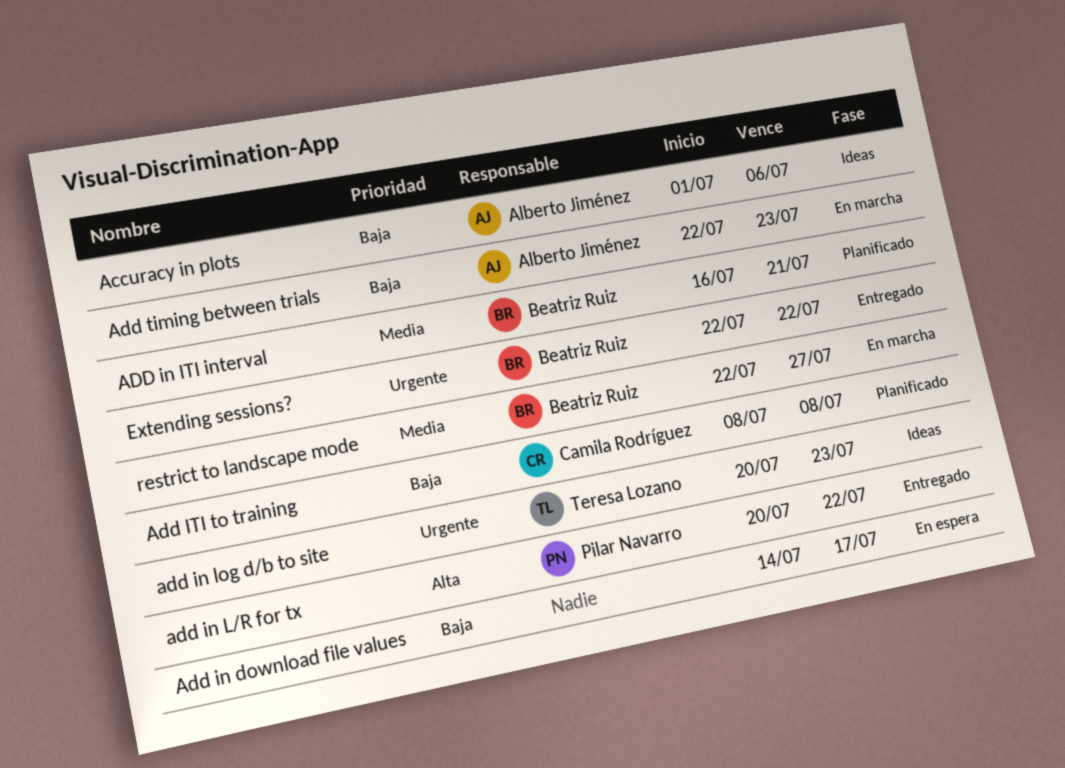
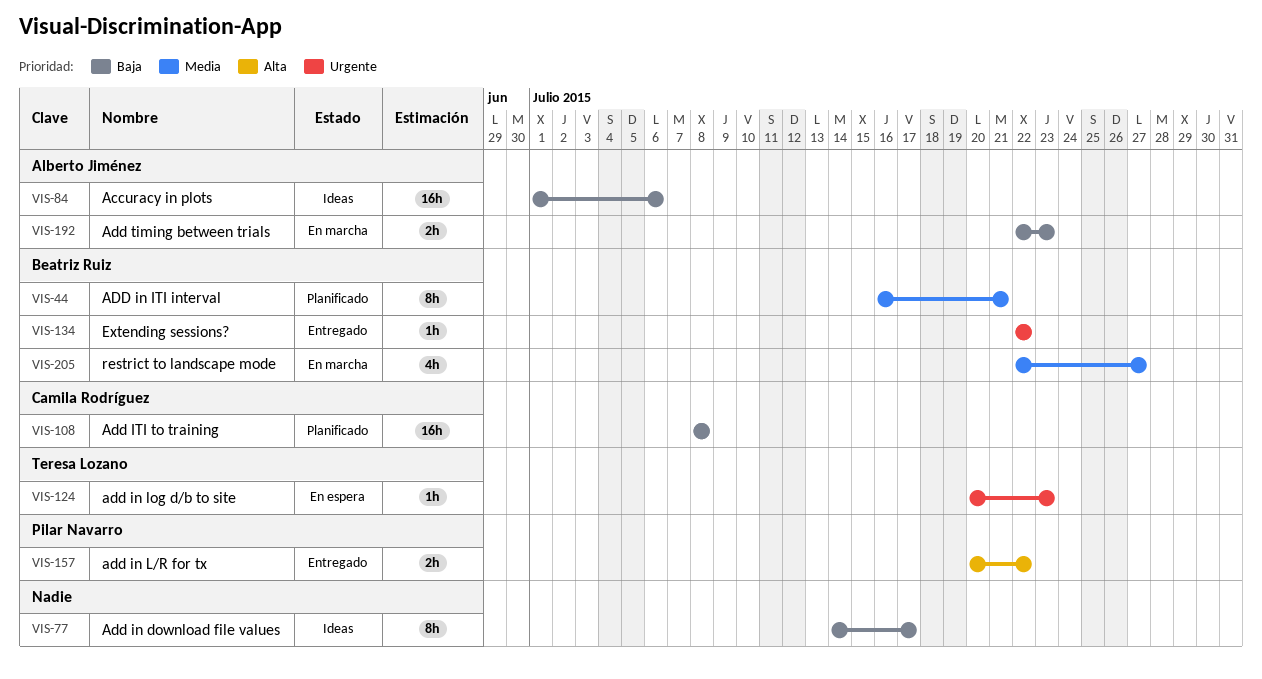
Add in download file values, status: En espera -> Ideas
add in log d/b to site, status: Ideas -> En espera

